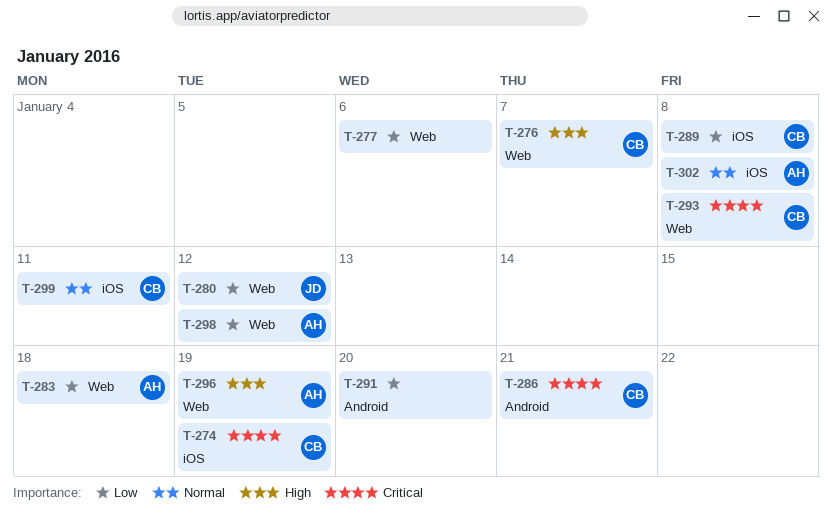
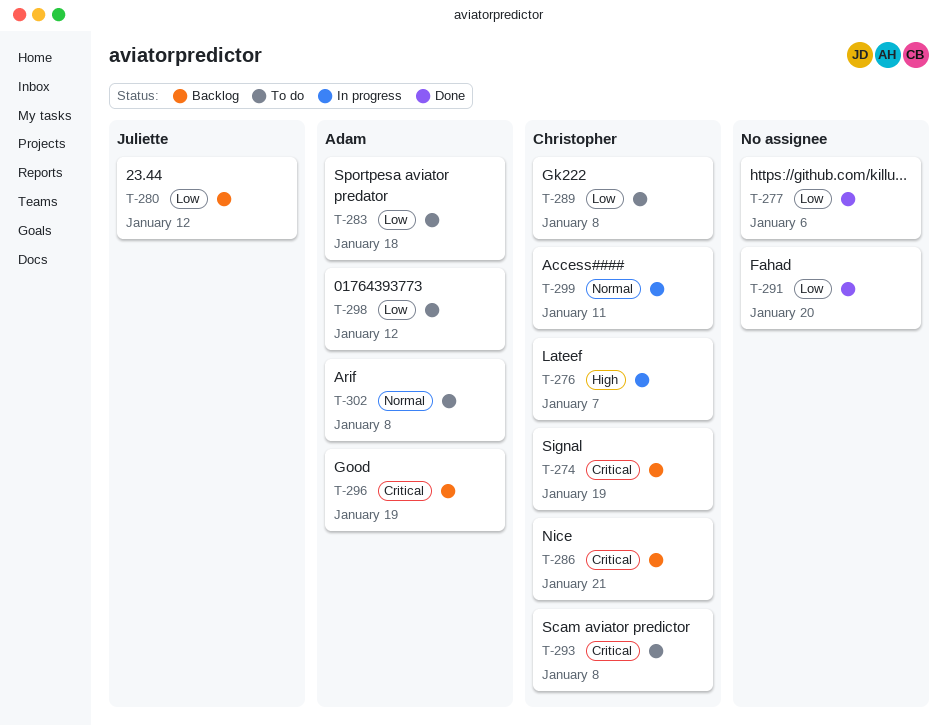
T-296, priority: High -> Critical

